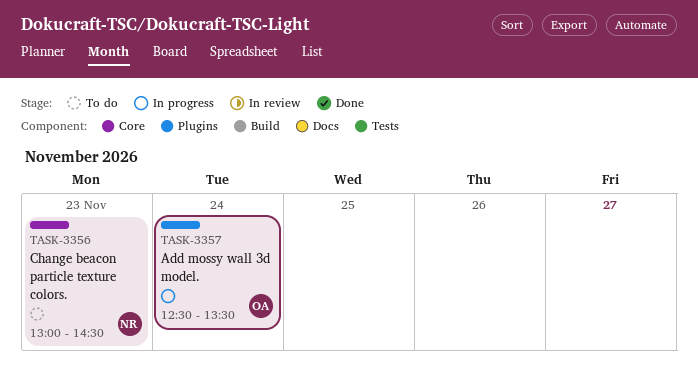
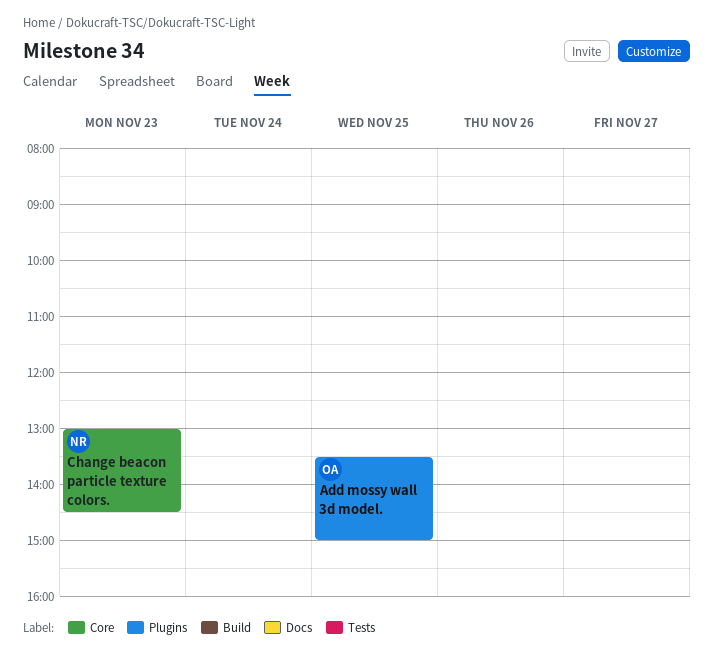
Add mossy wall 3d model., day: Nov 24 -> Nov 25
Add mossy wall 3d model., begins: 12:30 -> 13:30
Add mossy wall 3d model., ends: 13:30 -> 15:00

